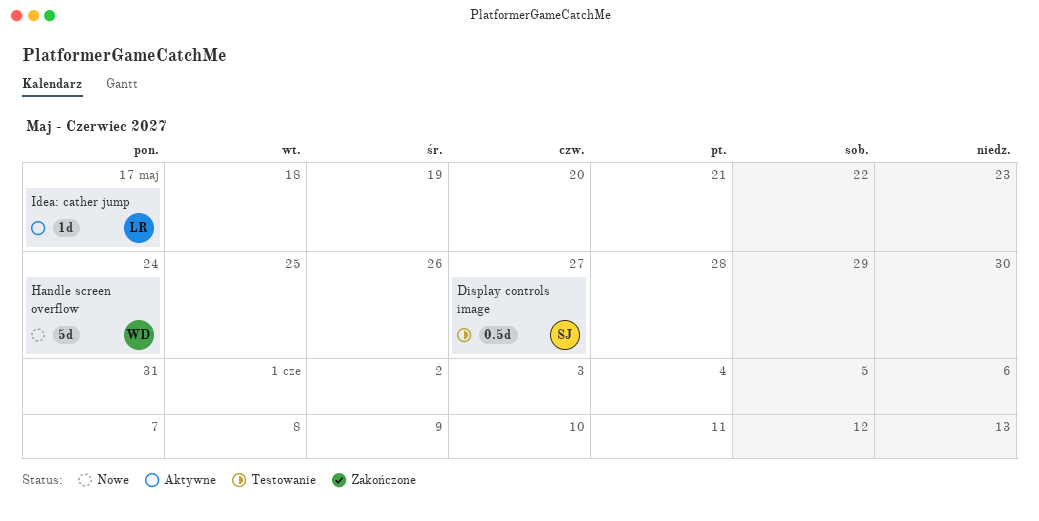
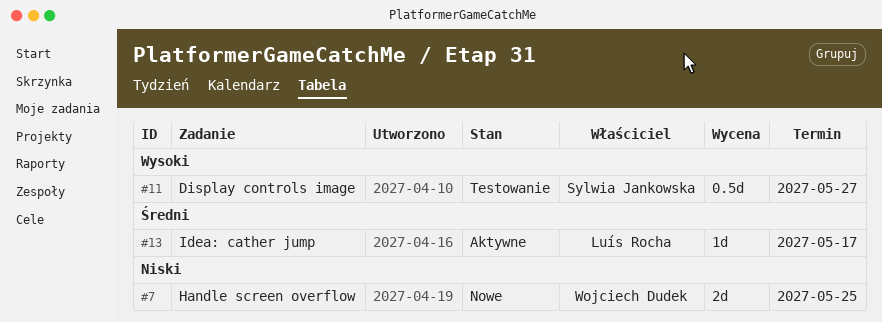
Handle screen overflow, estimate: 5d -> 2d
Handle screen overflow, due: May 24 -> May 25

